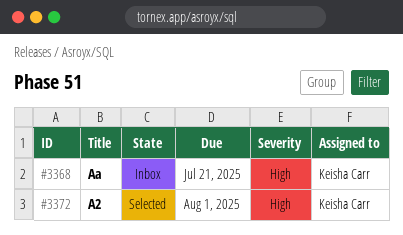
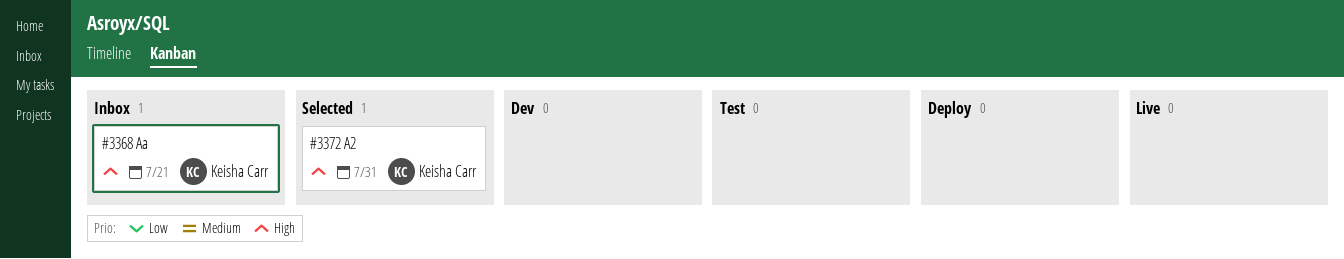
#3372, due: Aug 1 -> Jul 31

